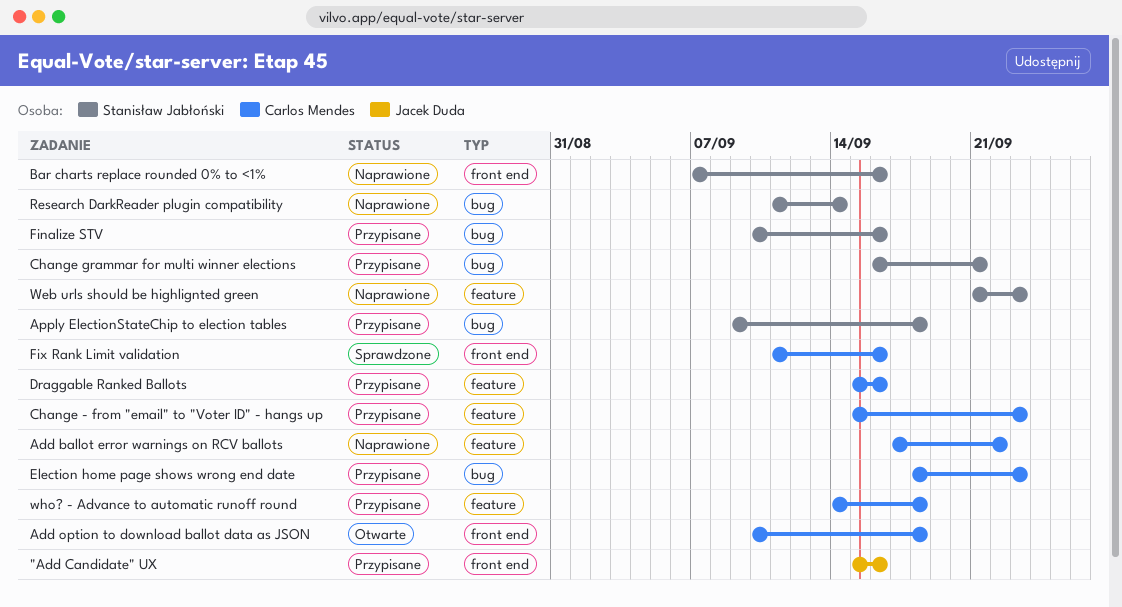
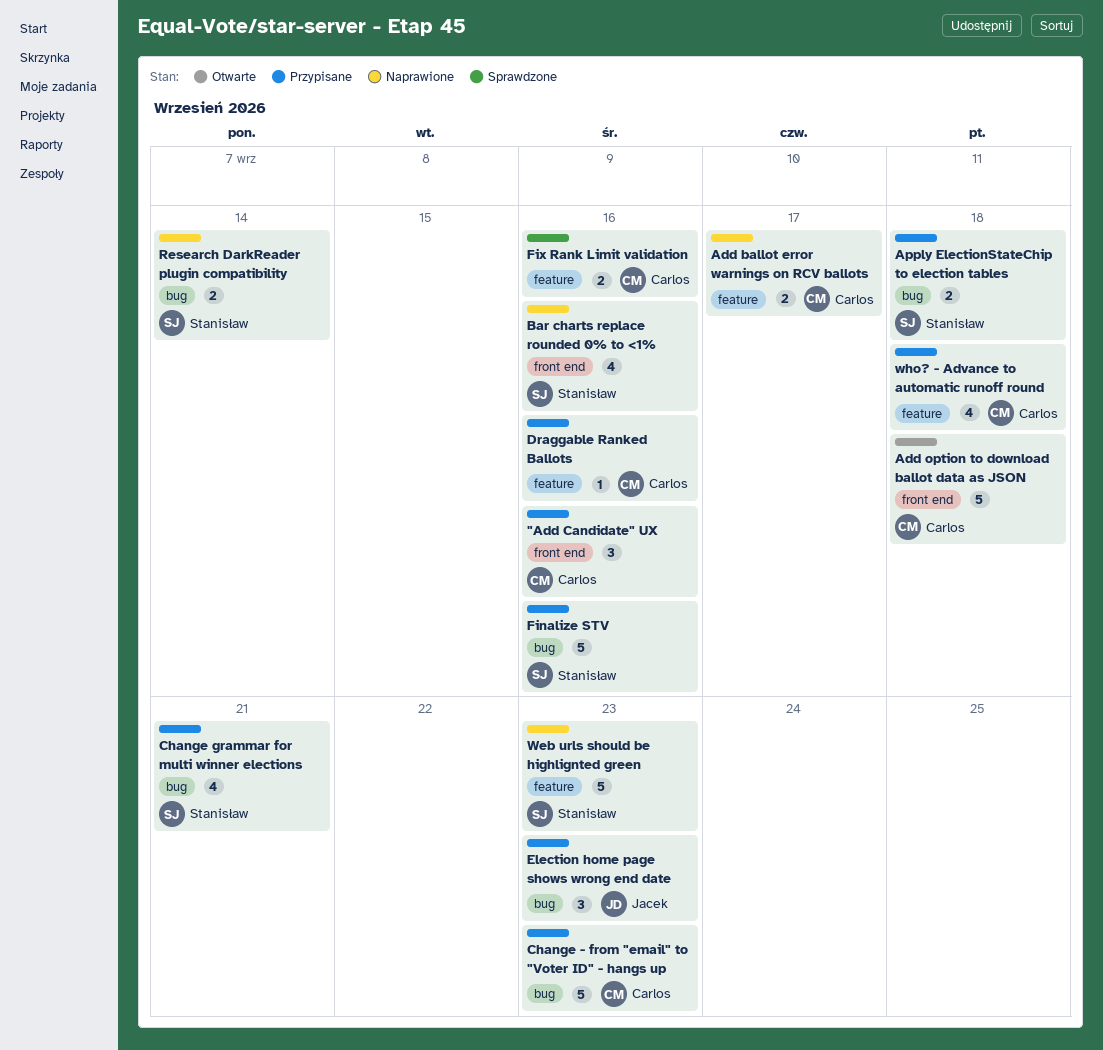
"Add Candidate" UX, owner: Jacek Duda -> Carlos Mendes
Add ballot error warnings on RCV ballots, due: Sep 22 -> Sep 17
Change - from "email" to "Voter ID" - hangs up, label: feature -> bug
Election home page shows wrong end date, owner: Carlos Mendes -> Jacek Duda
Fix Rank Limit validation, label: front end -> feature

